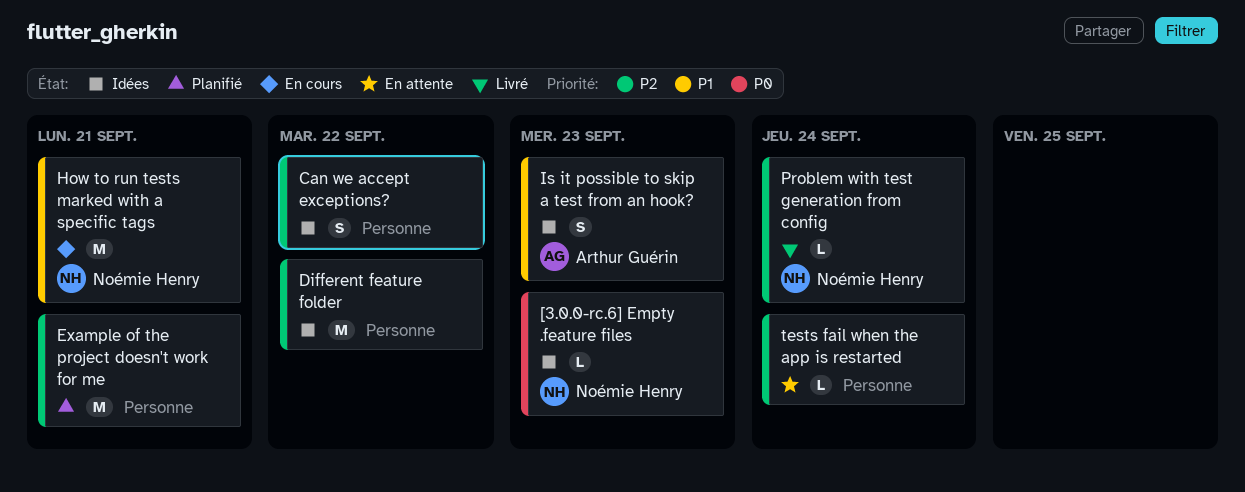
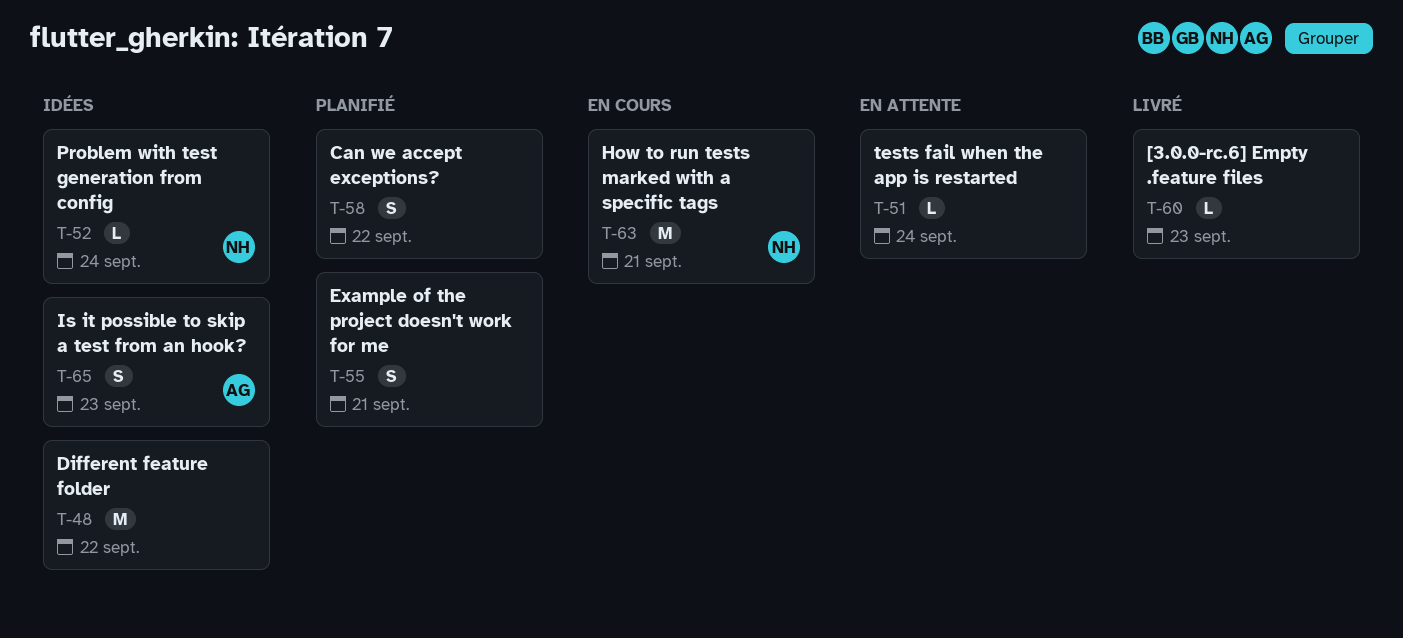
[3.0.0-rc.6] Empty .feature files, status: Idées -> Livré
[3.0.0-rc.6] Empty .feature files, owner: Noémie Henry -> none
Can we accept exceptions?, status: Idées -> Planifié
Example of the project doesn't work for me, estimate: M -> S
Problem with test generation from config, status: Livré -> Idées

